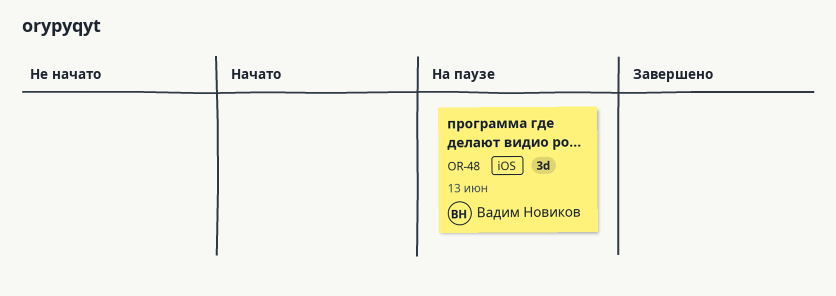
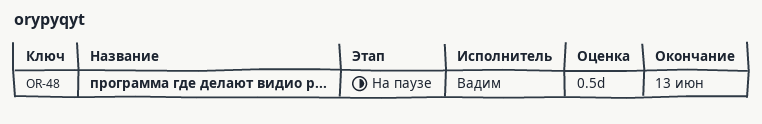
OR-48, estimate: 3d -> 0.5d

